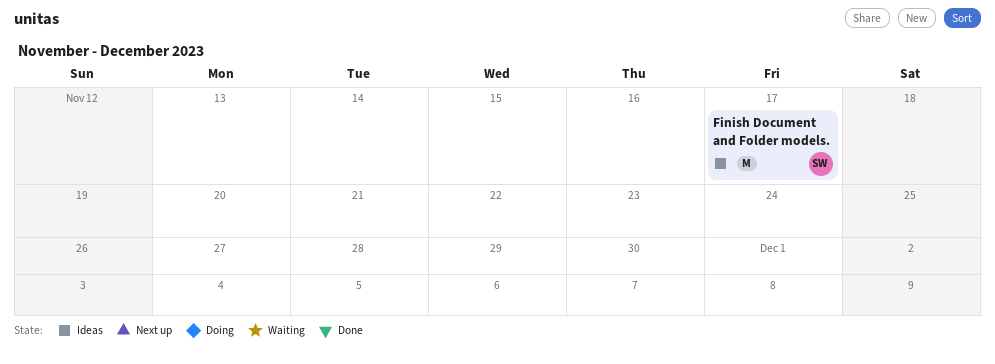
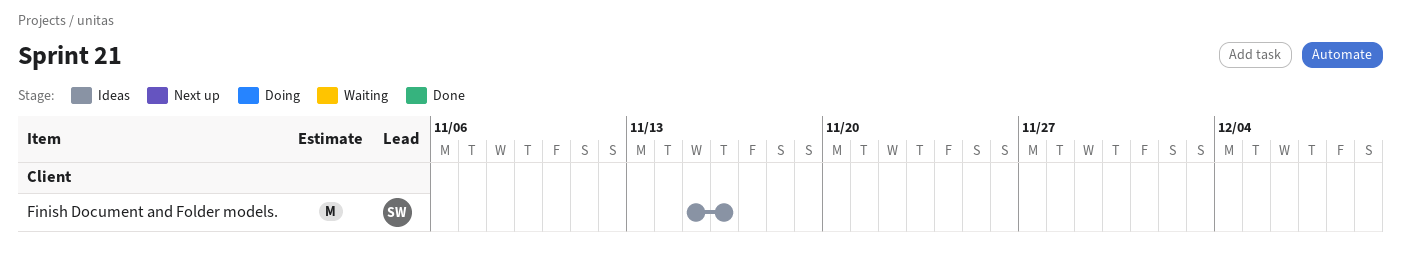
Finish Document and Folder models., due: Nov 17 -> Nov 16

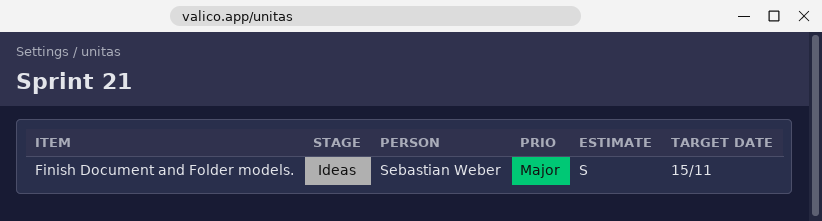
Finish Document and Folder models., estimate: M -> S
Finish Document and Folder models., due: Nov 16 -> Nov 15

